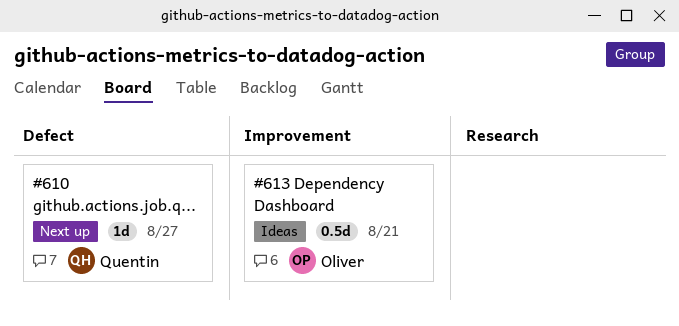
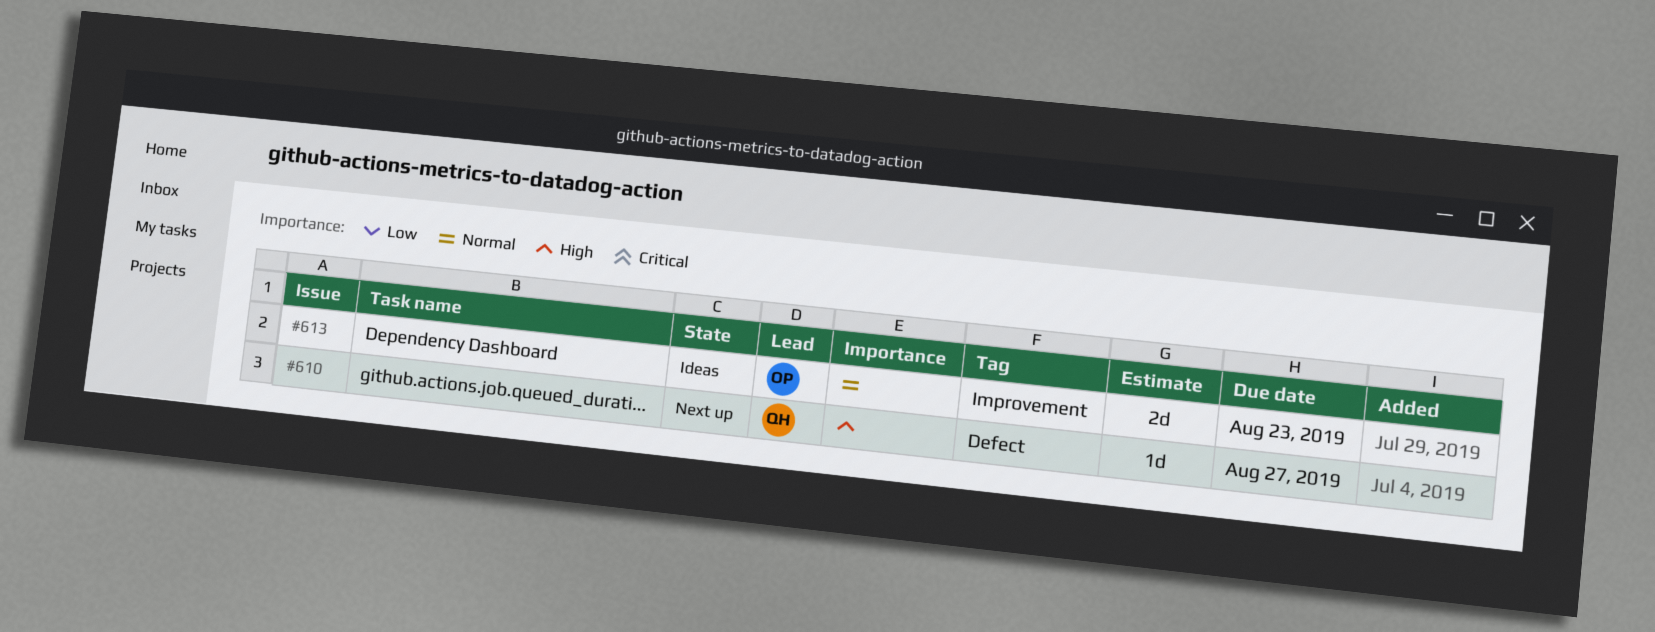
#613, estimate: 0.5d -> 2d
#613, due: Aug 21 -> Aug 23

